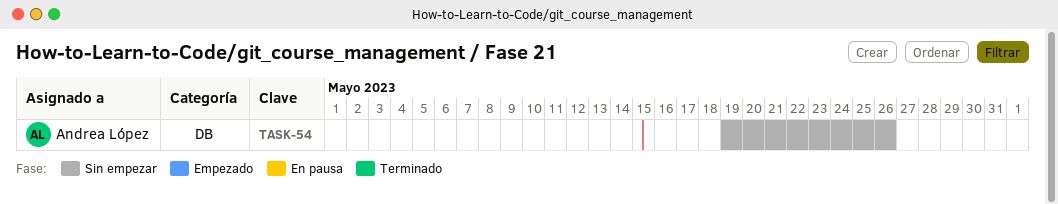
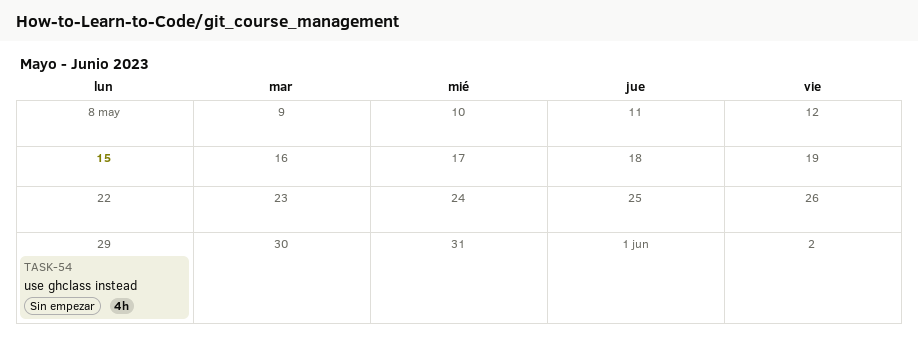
TASK-54, due: May 26 -> May 29

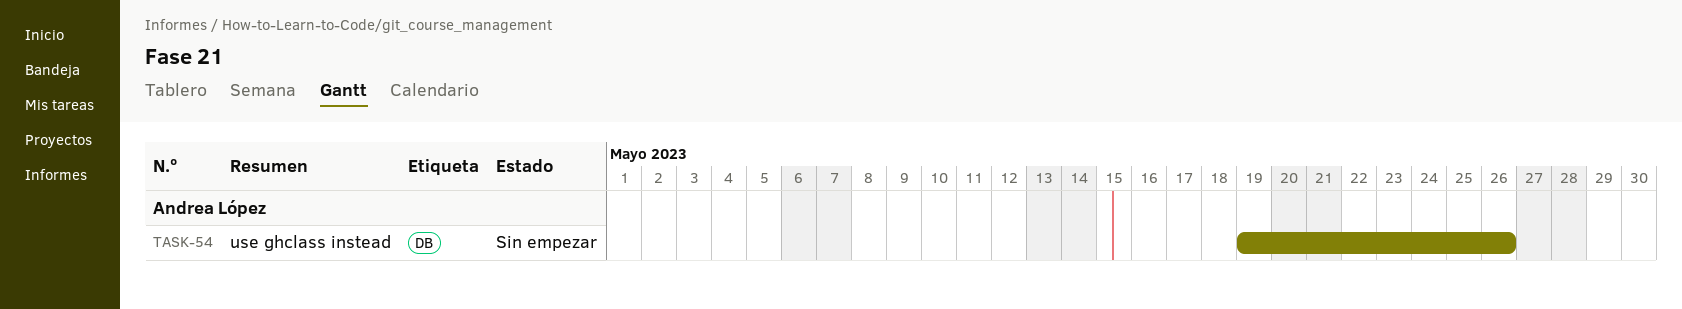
TASK-54, due: May 29 -> May 26

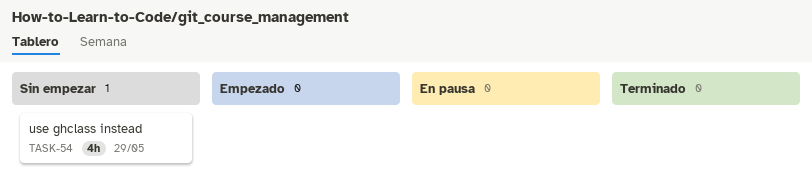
TASK-54, due: May 26 -> May 29

